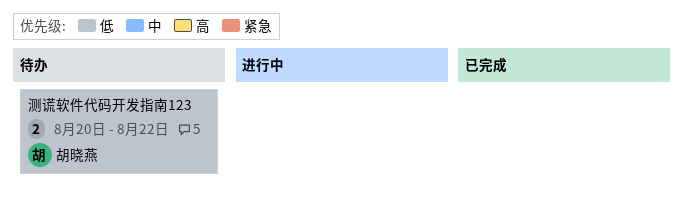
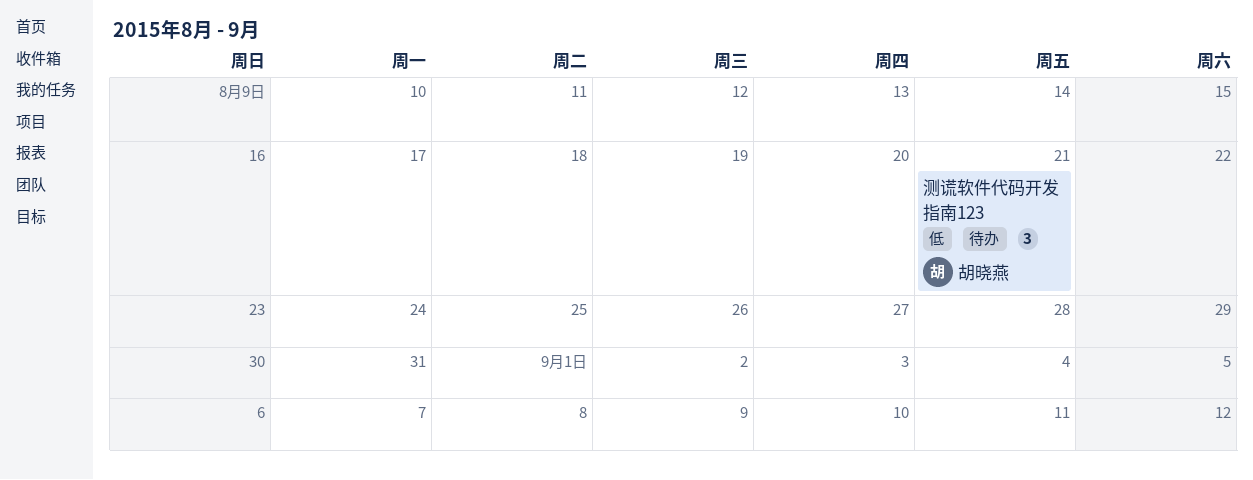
测谎软件代码开发指南123, estimate: 2 -> 3
测谎软件代码开发指南123, due: Aug 22 -> Aug 21

